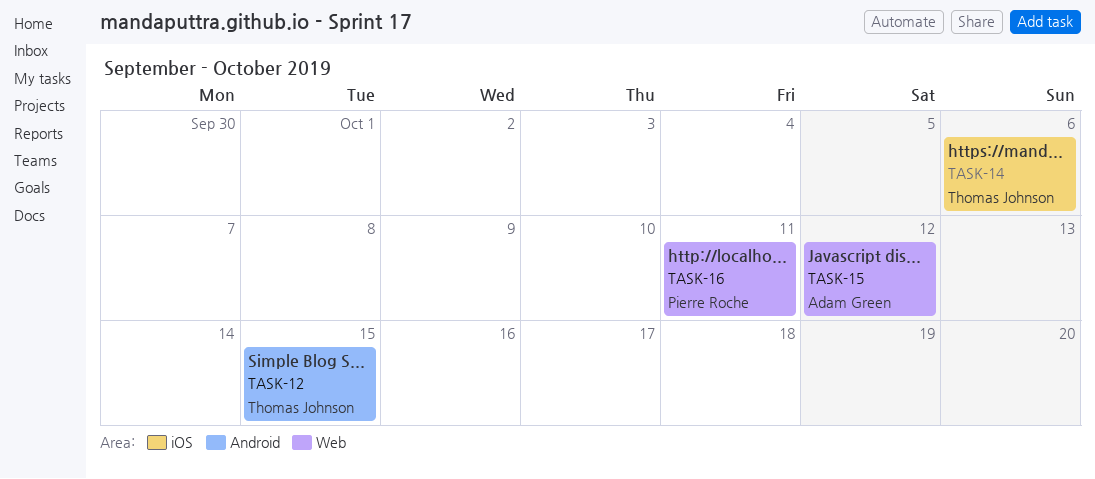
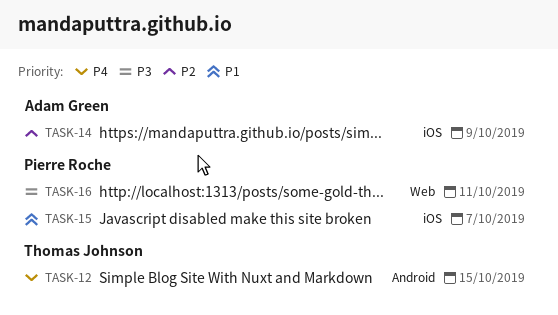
TASK-14, owner: Thomas Johnson -> Adam Green
TASK-14, due: Oct 6 -> Oct 9
TASK-15, owner: Adam Green -> Pierre Roche
TASK-15, label: Web -> iOS
TASK-15, due: Oct 12 -> Oct 7

